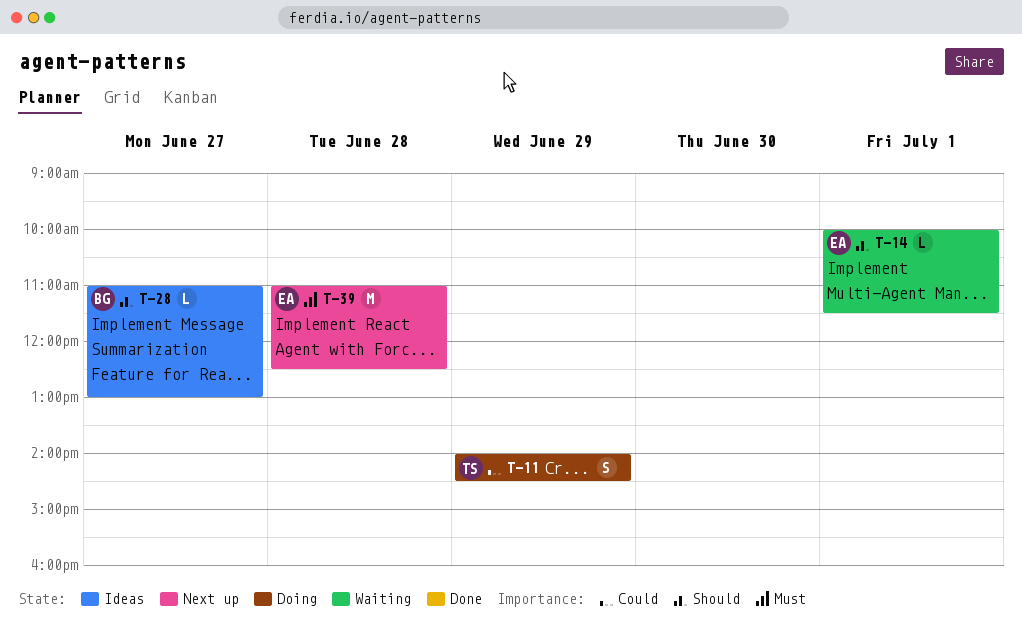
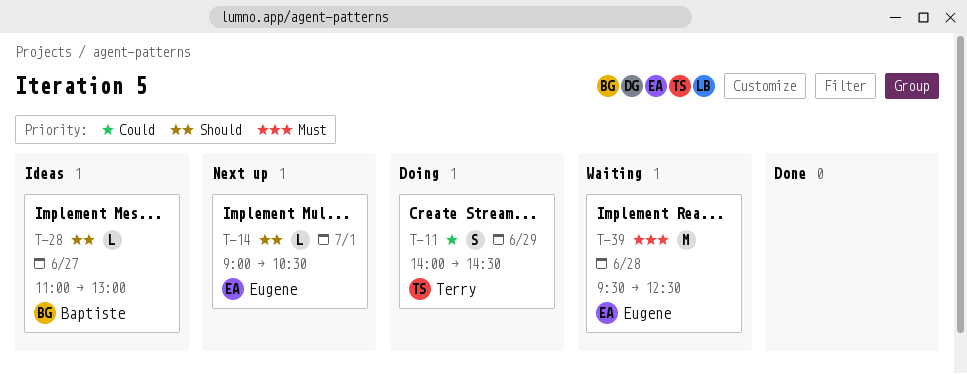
T-14, status: Waiting -> Next up
T-14, begins: 10:00 -> 09:00
T-14, ends: 11:30 -> 10:30
T-39, status: Next up -> Waiting
T-39, begins: 11:00 -> 09:30

